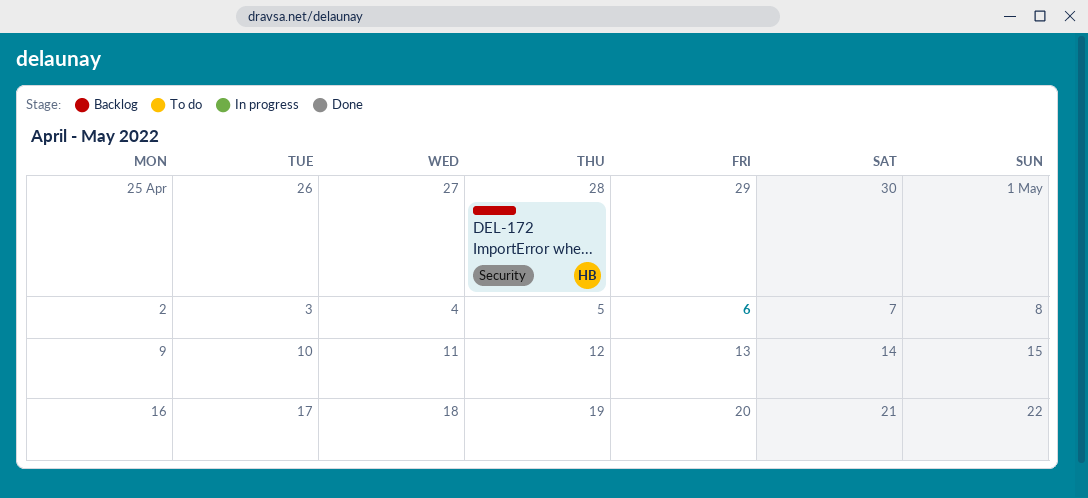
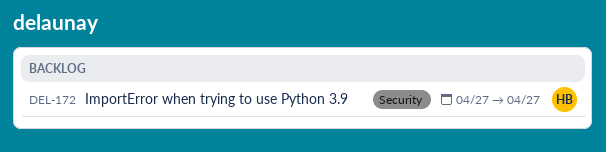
DEL-172, due: Apr 28 -> Apr 27

